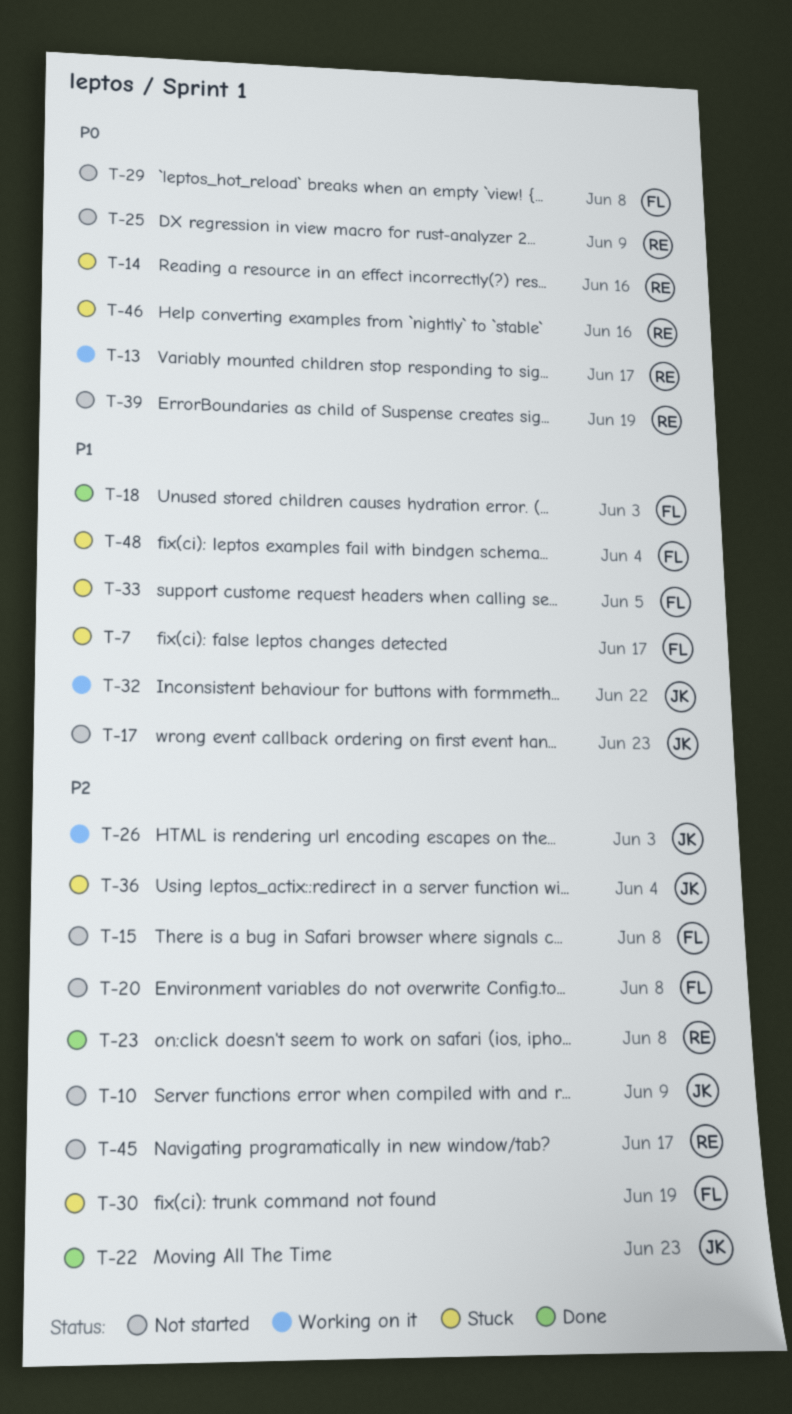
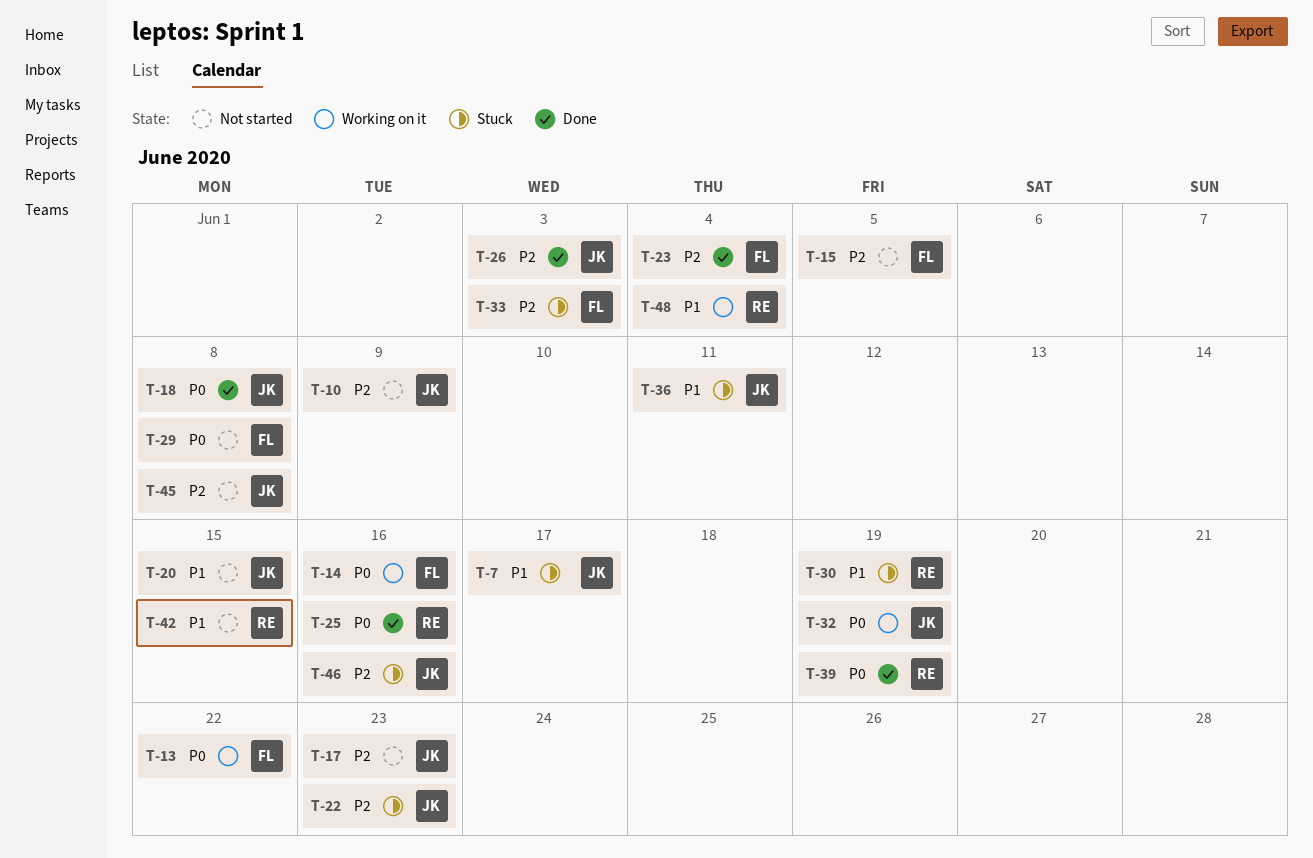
T-7, owner: FL -> JK
T-13, owner: RE -> FL
T-13, due: Jun 17 -> Jun 22
T-14, status: Stuck -> Working on it
T-14, owner: RE -> FL
T-15, due: Jun 8 -> Jun 5
T-17, priority: P1 -> P2
T-18, owner: FL -> JK
T-18, priority: P1 -> P0
T-18, due: Jun 3 -> Jun 8
T-20, owner: FL -> JK
T-20, priority: P2 -> P1
T-20, due: Jun 8 -> Jun 15
T-22, status: Done -> Stuck
T-23, owner: RE -> FL
T-23, due: Jun 8 -> Jun 4
T-25, status: Not started -> Done
T-25, due: Jun 9 -> Jun 16
T-26, status: Working on it -> Done
T-30, owner: FL -> RE
T-30, priority: P2 -> P1
T-32, priority: P1 -> P0
T-32, due: Jun 22 -> Jun 19
T-33, priority: P1 -> P2
T-33, due: Jun 5 -> Jun 3
T-36, priority: P2 -> P1
T-36, due: Jun 4 -> Jun 11
T-39, status: Not started -> Done
T-42: none -> present
T-45, owner: RE -> JK
T-45, due: Jun 17 -> Jun 8
T-46, owner: RE -> JK
T-46, priority: P0 -> P2
T-48, status: Stuck -> Working on it
T-48, owner: FL -> RE

